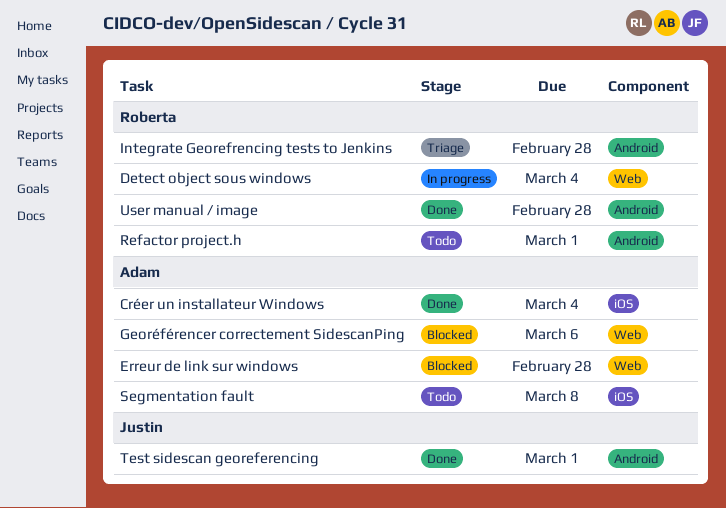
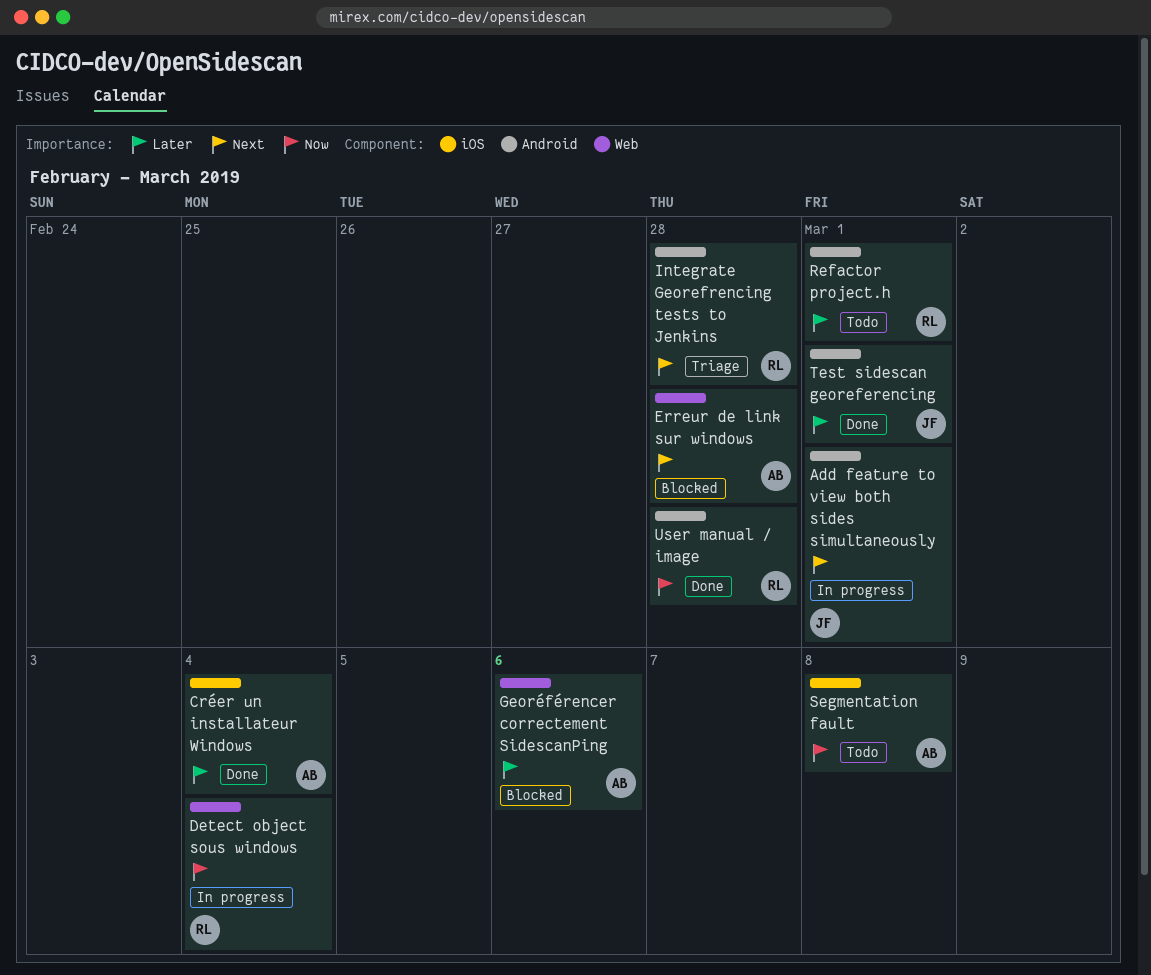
Add feature to view both sides simultaneously: none -> present

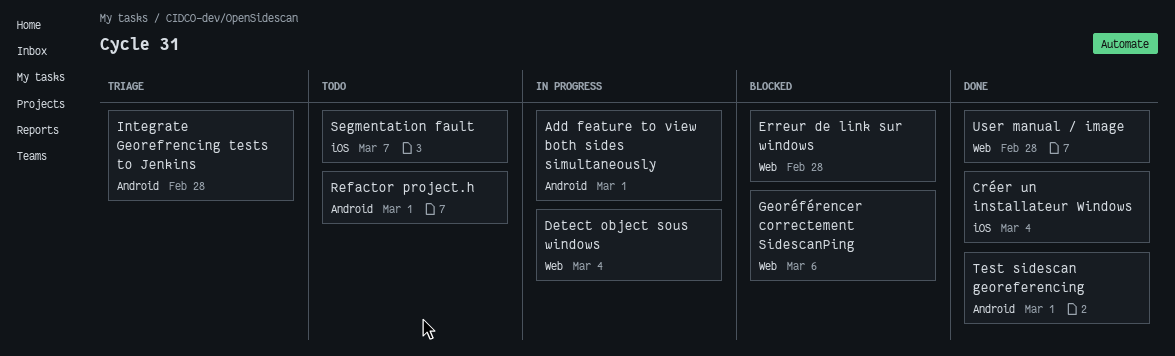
Segmentation fault, due: Mar 8 -> Mar 7
User manual / image, label: Android -> Web

